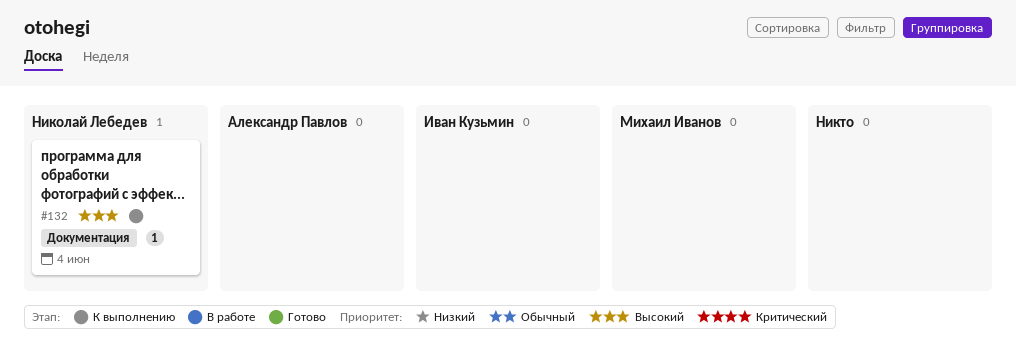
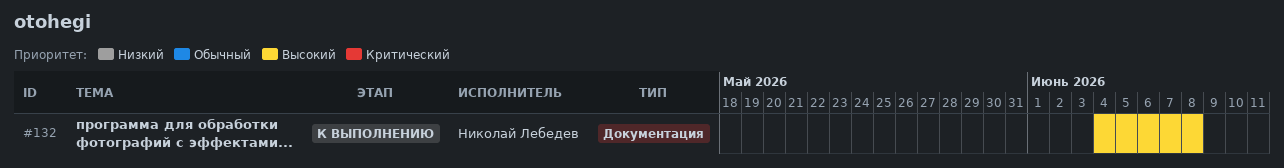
#132, due: Jun 4 -> Jun 8

